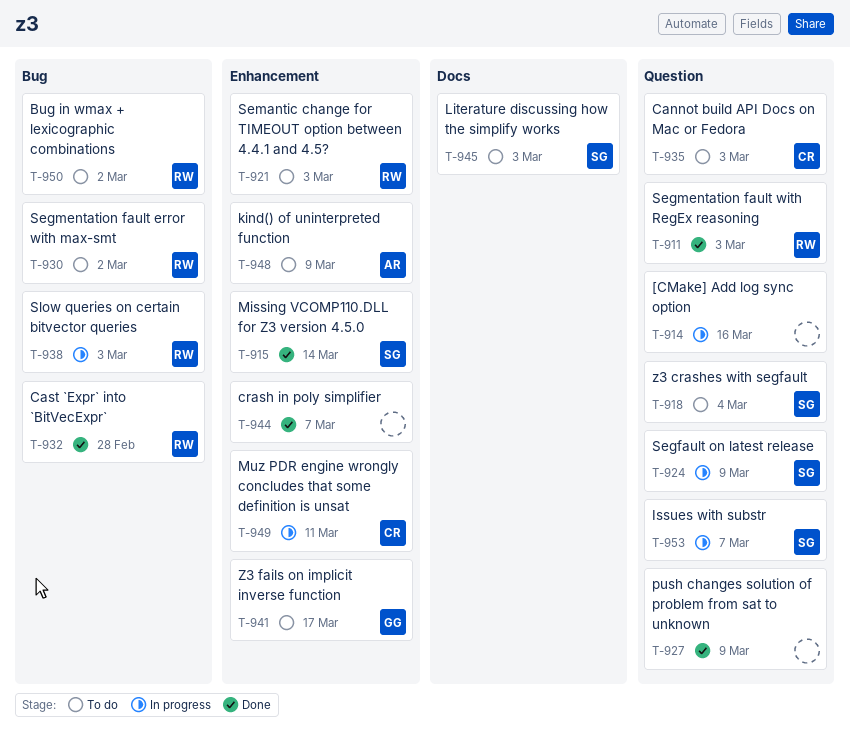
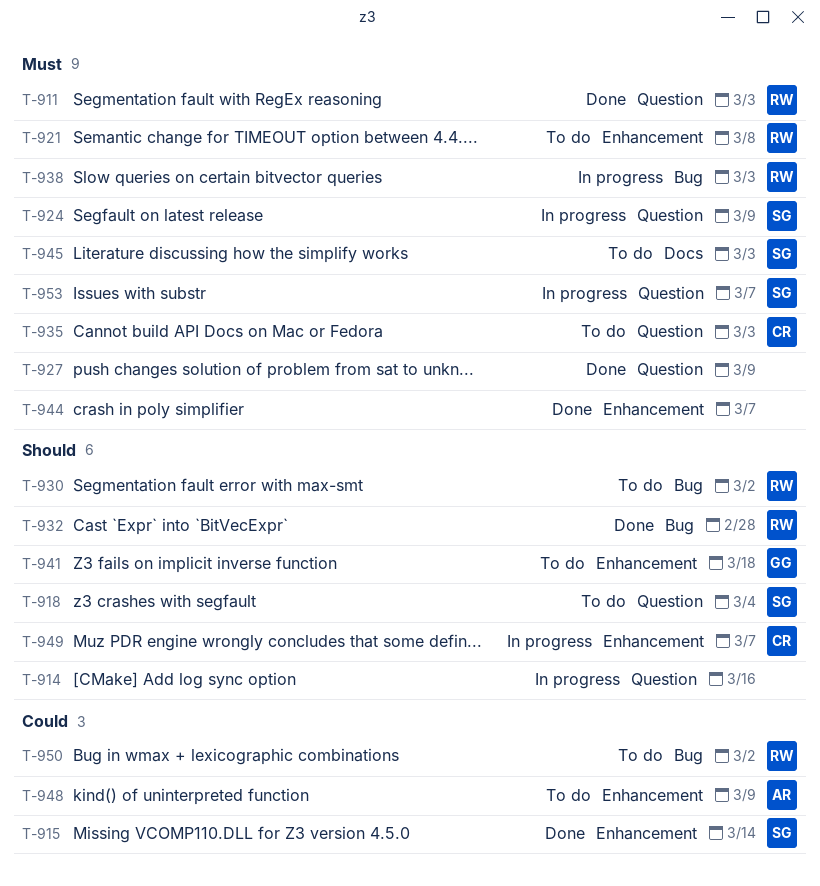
T-921, due: Mar 3 -> Mar 8
T-941, due: Mar 17 -> Mar 18
T-949, due: Mar 11 -> Mar 7

